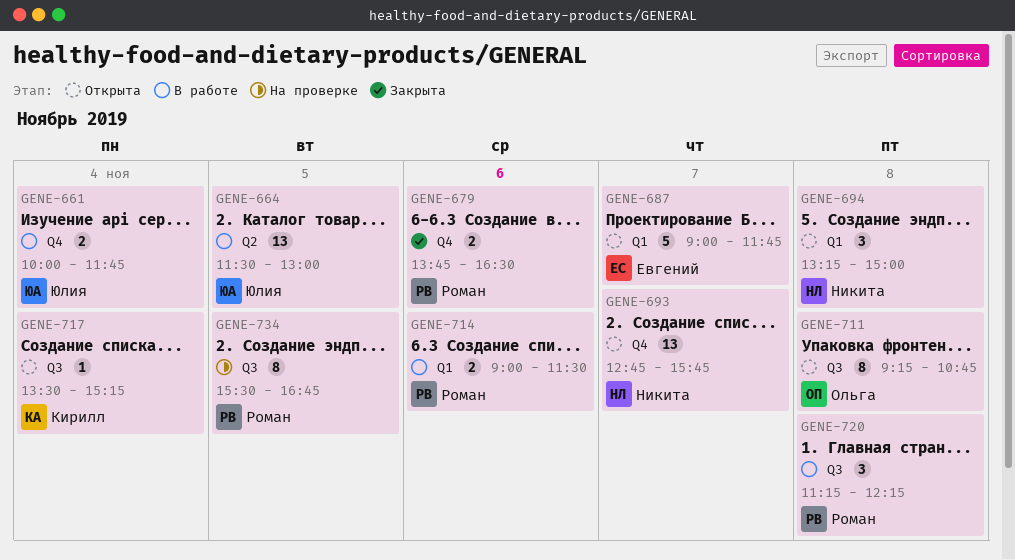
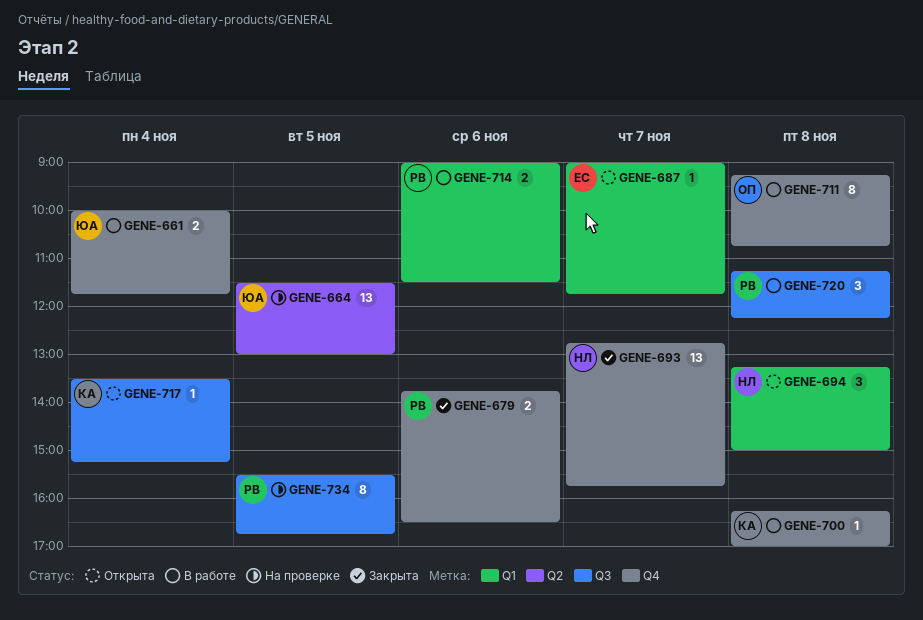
GENE-664, status: В работе -> На проверке
GENE-687, estimate: 5 -> 1
GENE-693, status: Открыта -> Закрыта
GENE-700: none -> present
GENE-711, status: Открыта -> В работе
GENE-711, label: Q3 -> Q4

